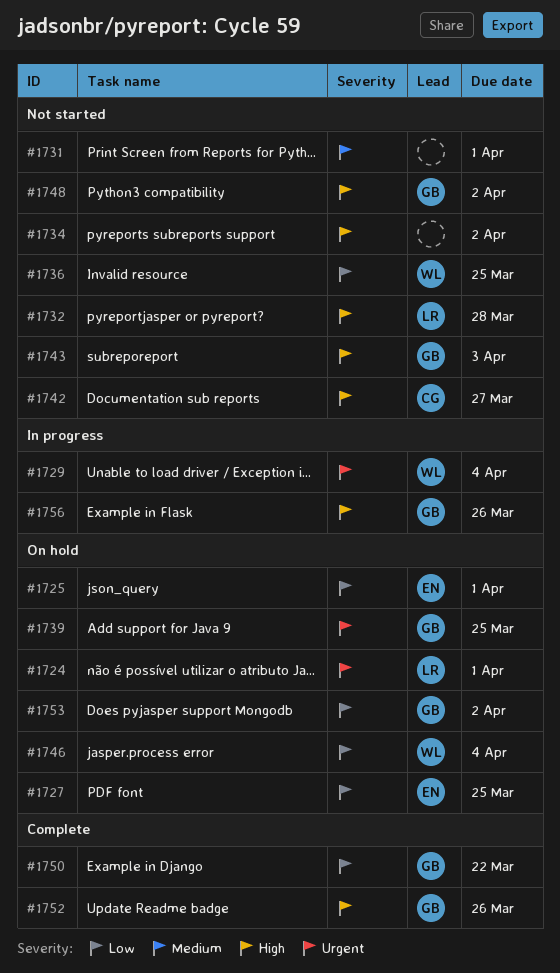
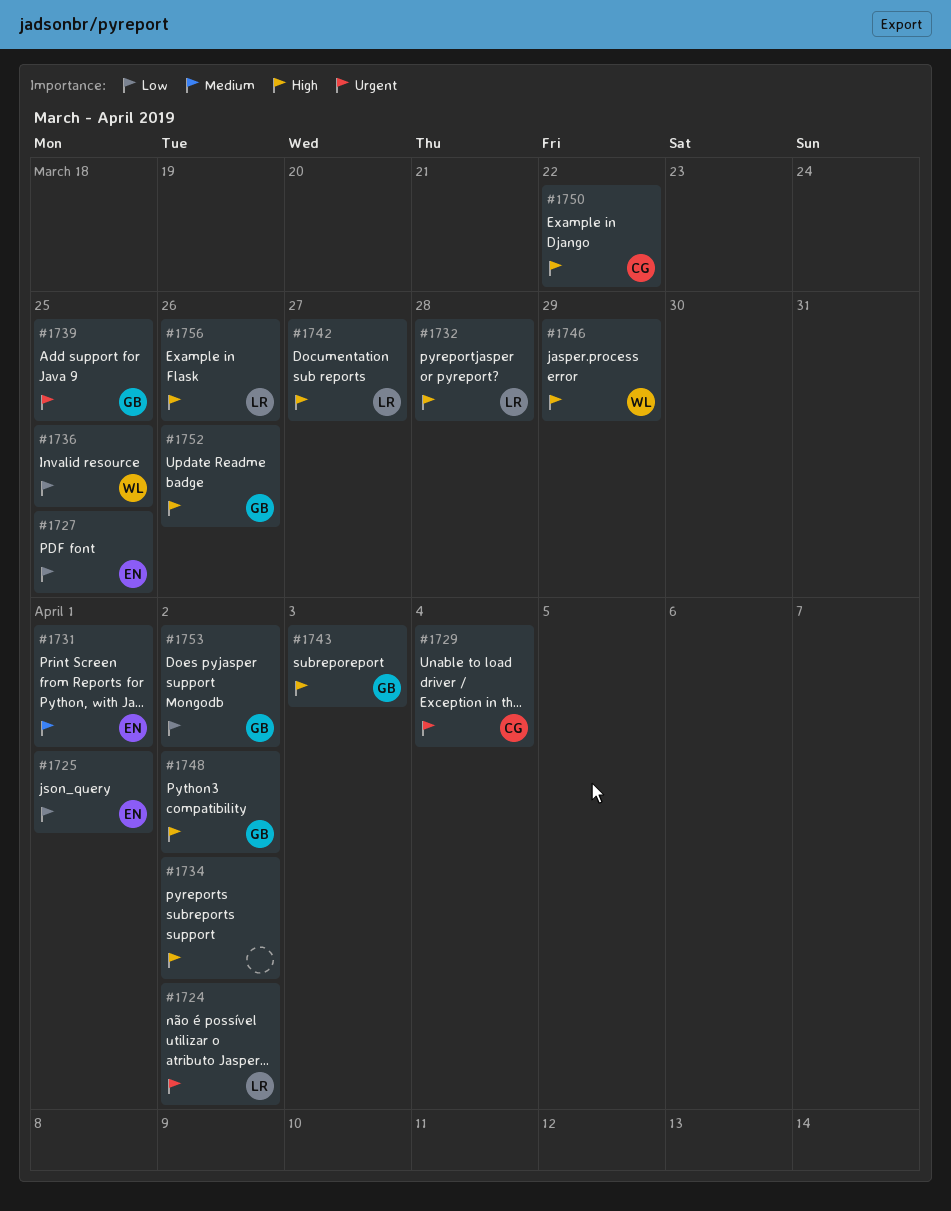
#1724, due: Apr 1 -> Apr 2
#1729, owner: WL -> CG
#1731, owner: none -> EN
#1742, owner: CG -> LR
#1746, priority: Low -> High
#1746, due: Apr 4 -> Mar 29
#1750, owner: GB -> CG
#1750, priority: Low -> High
#1756, owner: GB -> LR

